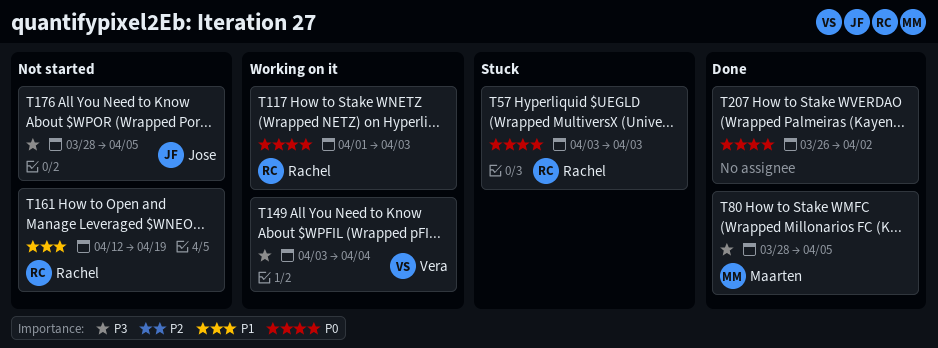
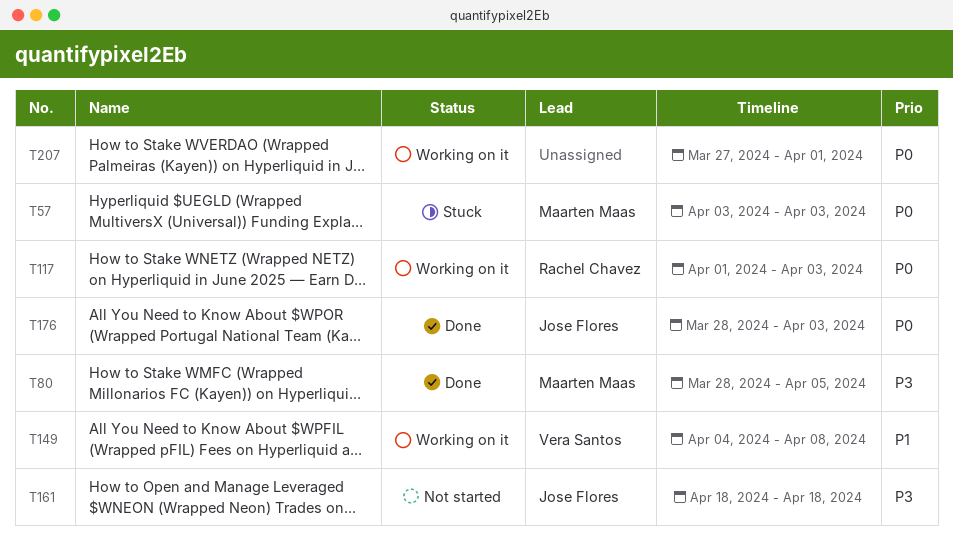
T57, owner: Rachel Chavez -> Maarten Maas
T149, priority: P3 -> P1
T149, start: Apr 3 -> Apr 4
T149, due: Apr 4 -> Apr 8
T161, owner: Rachel Chavez -> Jose Flores
T161, priority: P1 -> P3
T161, start: Apr 12 -> Apr 18
T161, due: Apr 19 -> Apr 18
T176, status: Not started -> Done
T176, priority: P3 -> P0
T176, due: Apr 5 -> Apr 3
T207, status: Done -> Working on it
T207, start: Mar 26 -> Mar 27
T207, due: Apr 2 -> Apr 1

